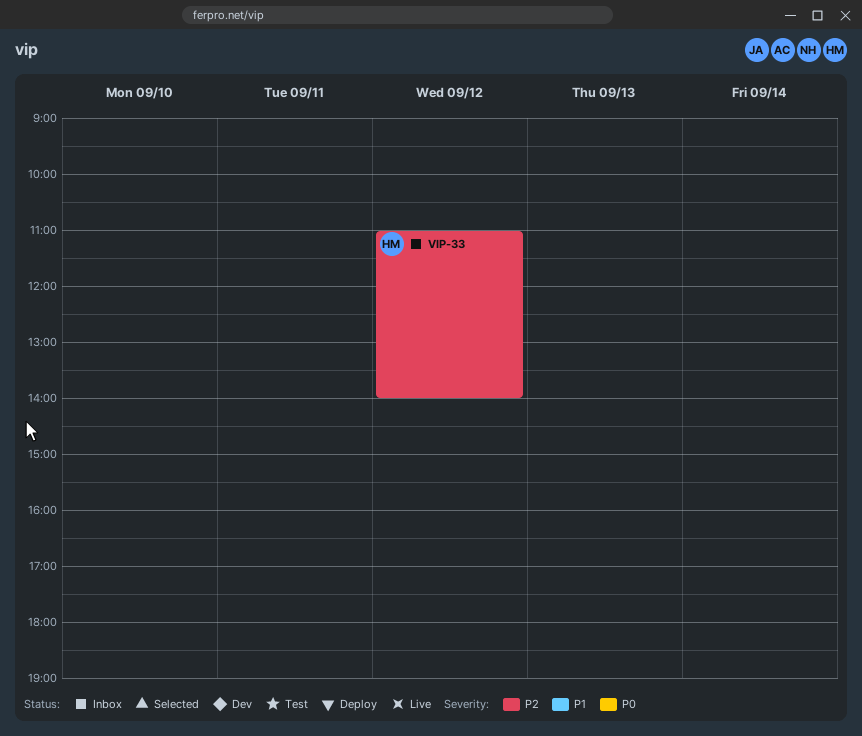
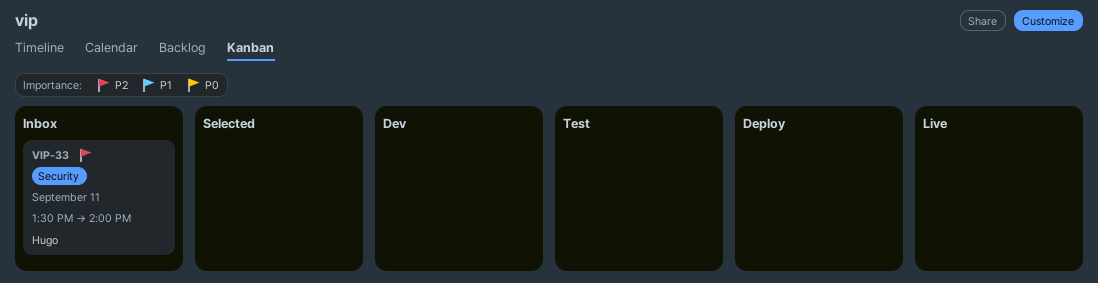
VIP-33, day: Sep 12 -> Sep 11
VIP-33, begins: 11:00 -> 13:30

